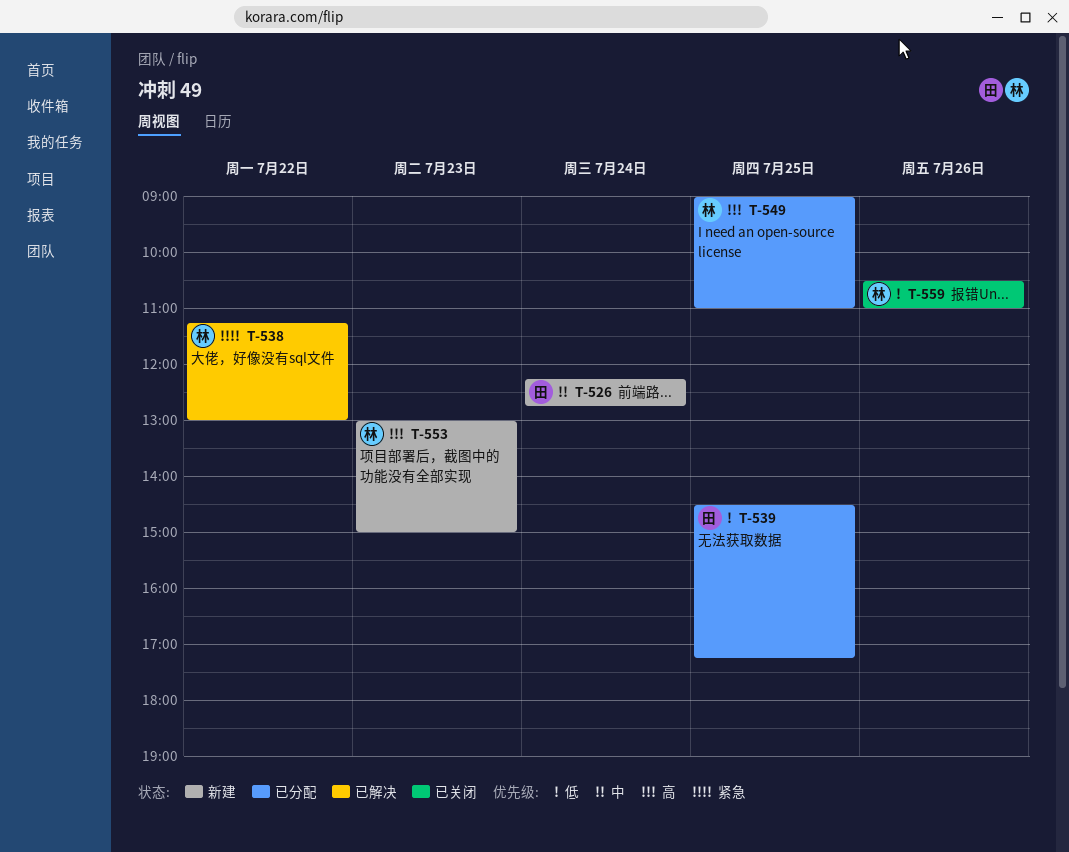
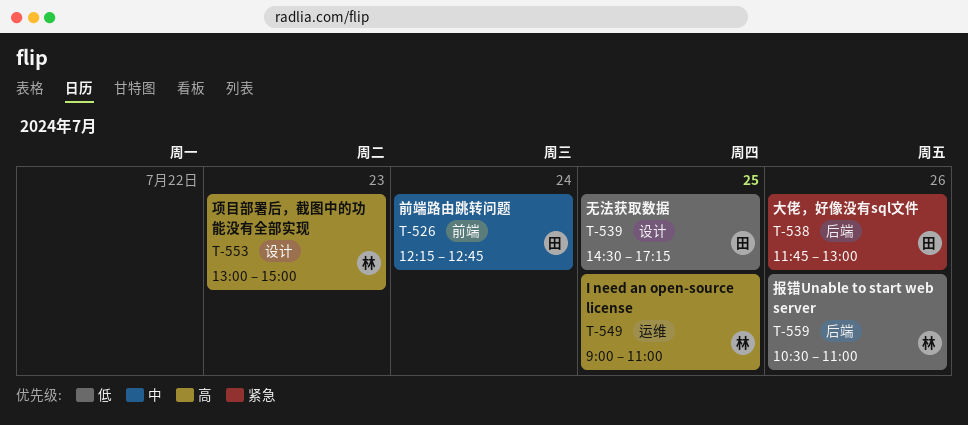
T-538, owner: 林 -> 田
T-538, day: Jul 22 -> Jul 26
T-538, begins: 11:15 -> 11:45

